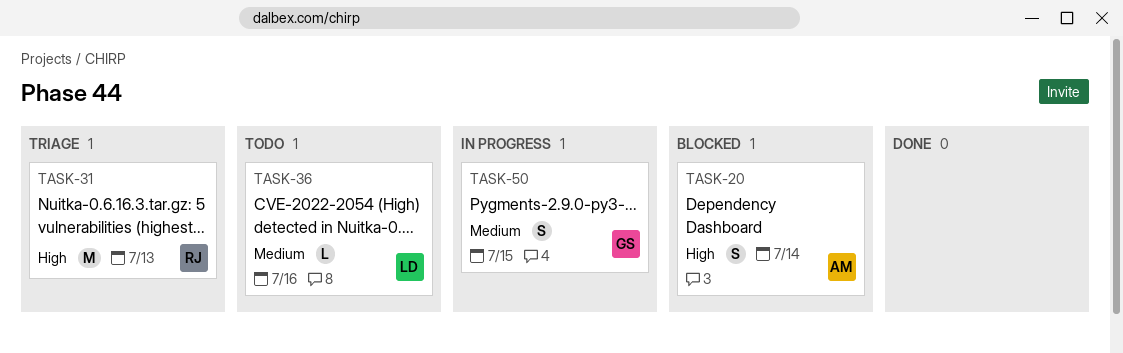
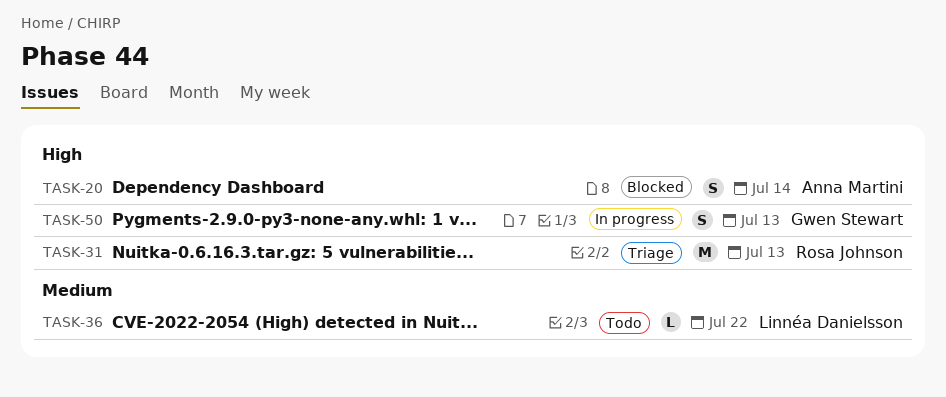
TASK-36, due: Jul 16 -> Jul 22
TASK-50, priority: Medium -> High
TASK-50, due: Jul 15 -> Jul 13

